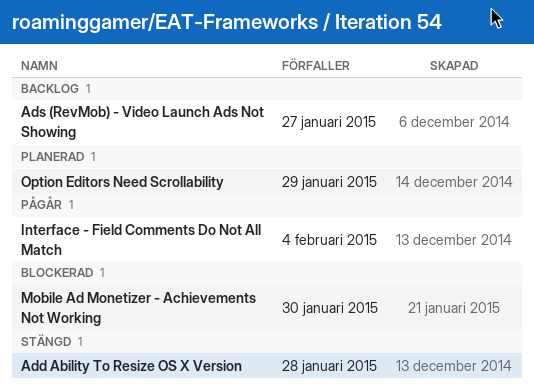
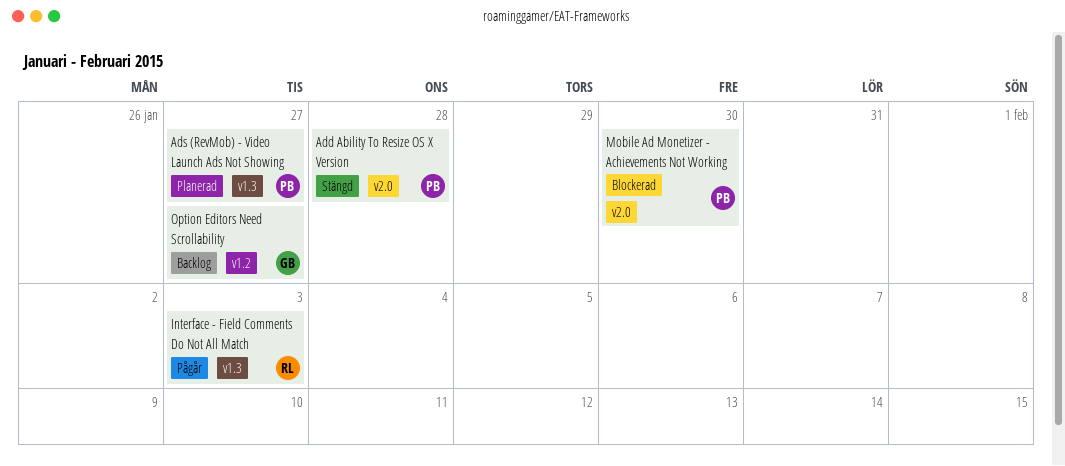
Ads (RevMob) - Video Launch Ads Not Showing, status: Backlog -> Planerad
Interface - Field Comments Do Not All Match, due: Feb 4 -> Feb 3
Option Editors Need Scrollability, status: Planerad -> Backlog
Option Editors Need Scrollability, due: Jan 29 -> Jan 27

